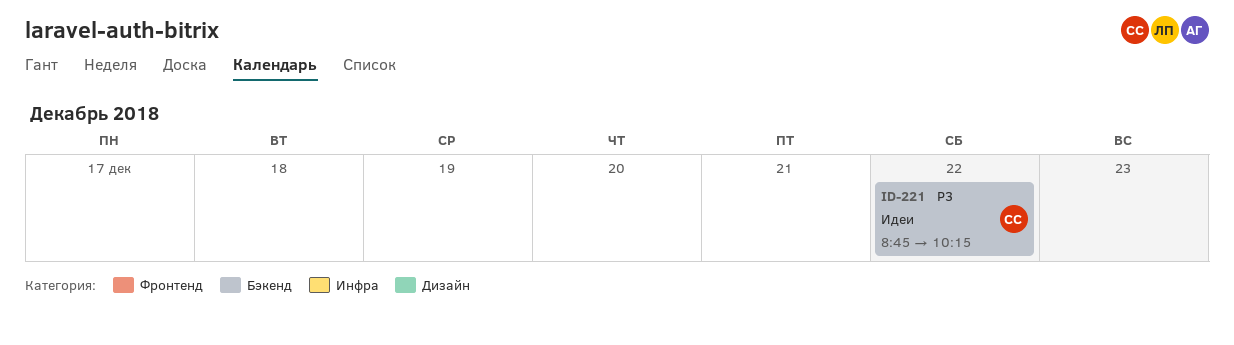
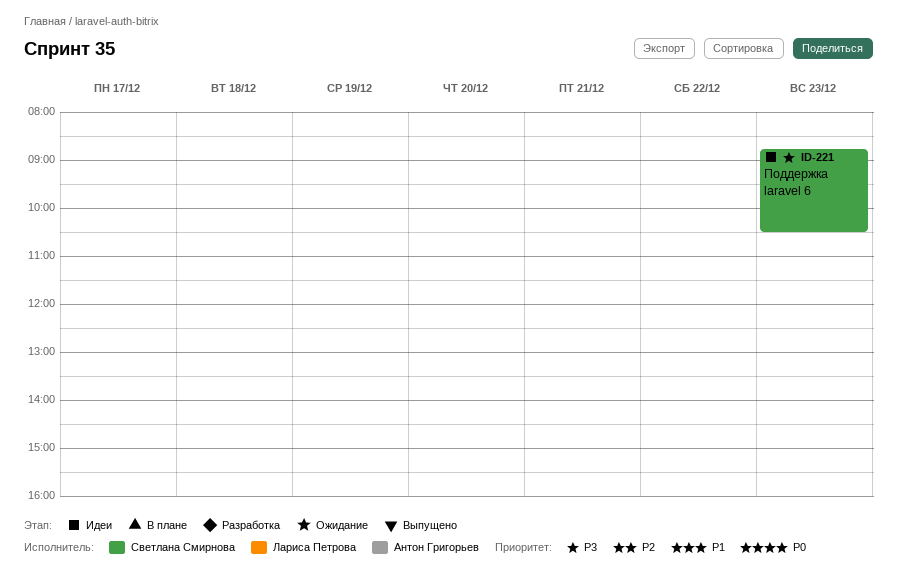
ID-221, day: Dec 22 -> Dec 23
ID-221, ends: 10:15 -> 10:30

